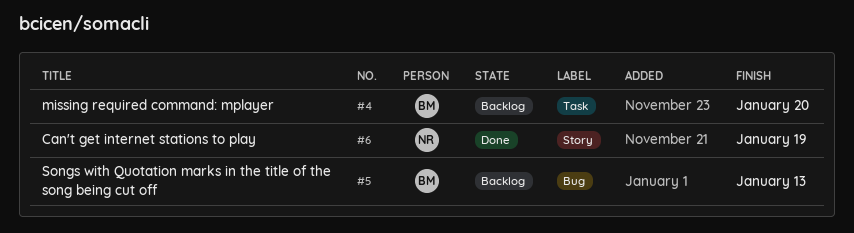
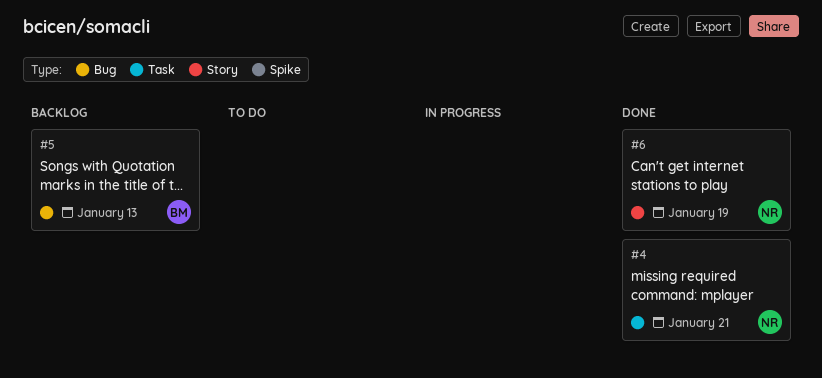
#4, status: Backlog -> Done
#4, owner: BM -> NR
#4, due: Jan 20 -> Jan 21

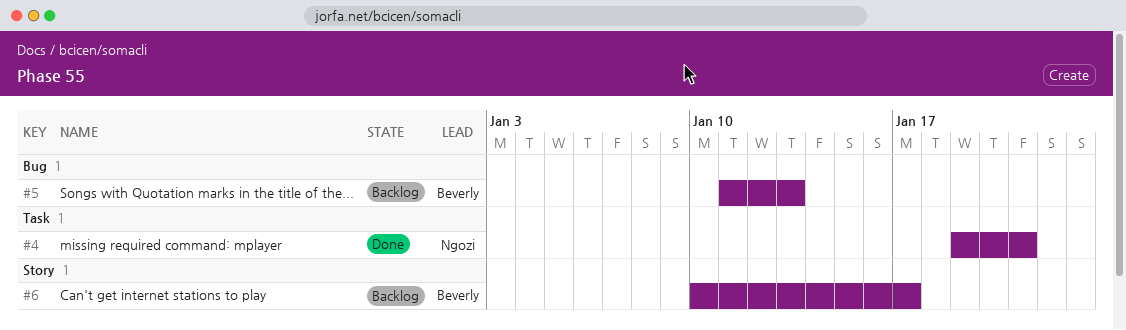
#6, status: Done -> Backlog
#6, owner: Ngozi -> Beverly
#6, due: Jan 19 -> Jan 17

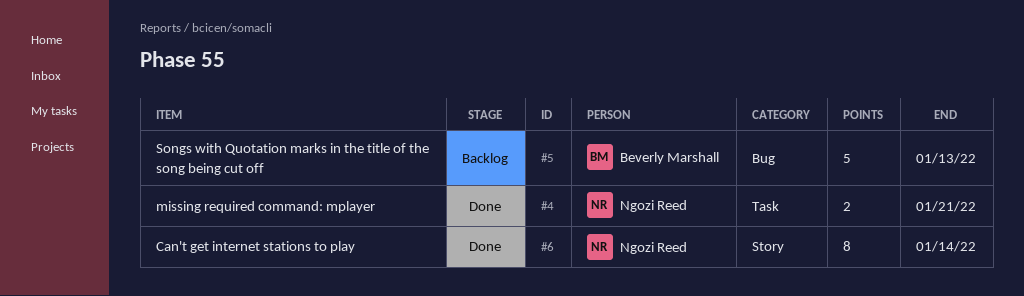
#6, status: Backlog -> Done
#6, owner: Beverly Marshall -> Ngozi Reed
#6, due: Jan 17 -> Jan 14

